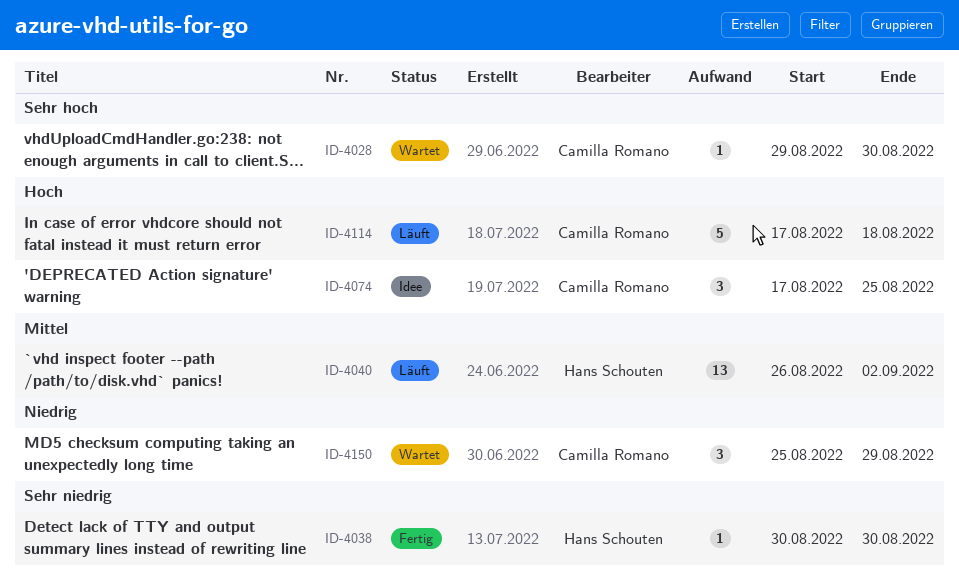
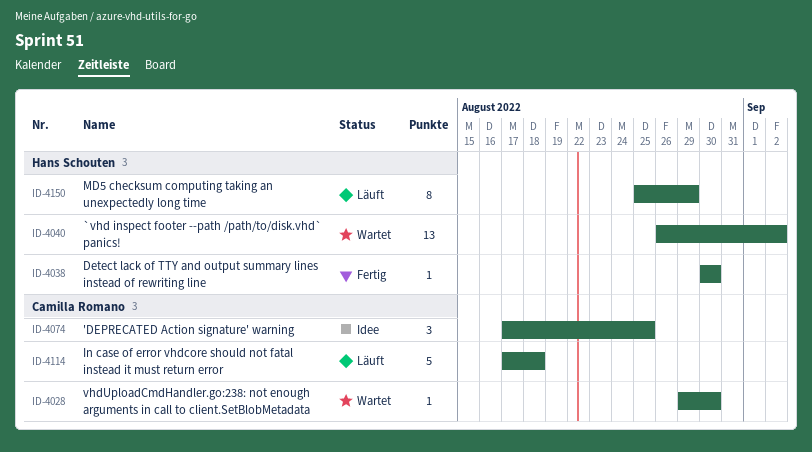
ID-4040, status: Läuft -> Wartet
ID-4150, status: Wartet -> Läuft
ID-4150, owner: Camilla Romano -> Hans Schouten
ID-4150, estimate: 3 -> 8

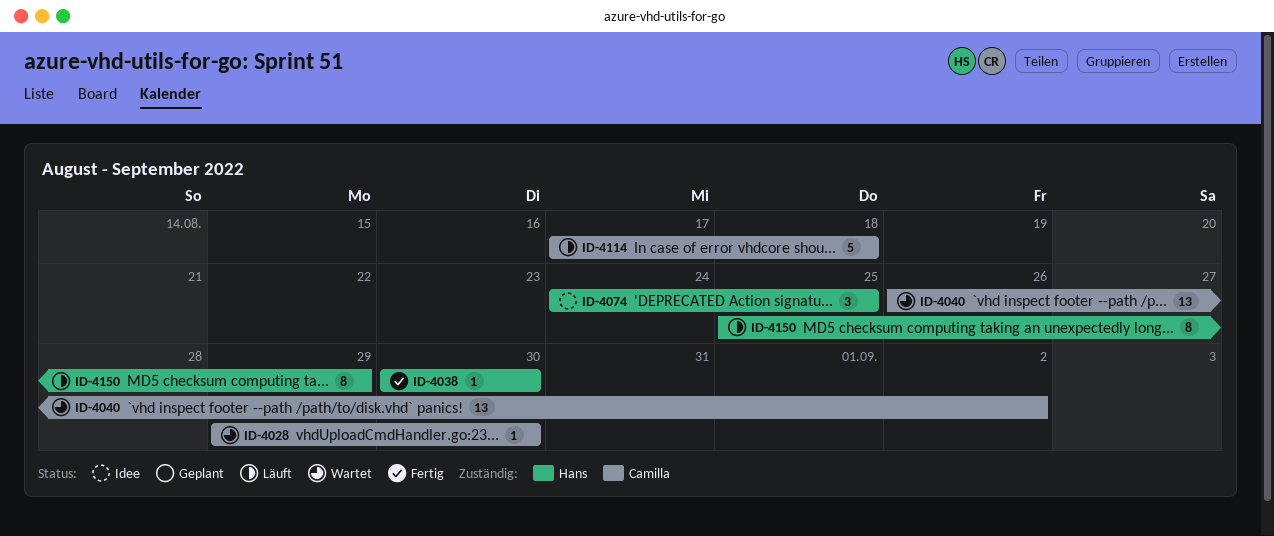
ID-4040, owner: Hans Schouten -> Camilla Romano
ID-4074, owner: Camilla Romano -> Hans Schouten
ID-4074, start: Aug 17 -> Aug 24

